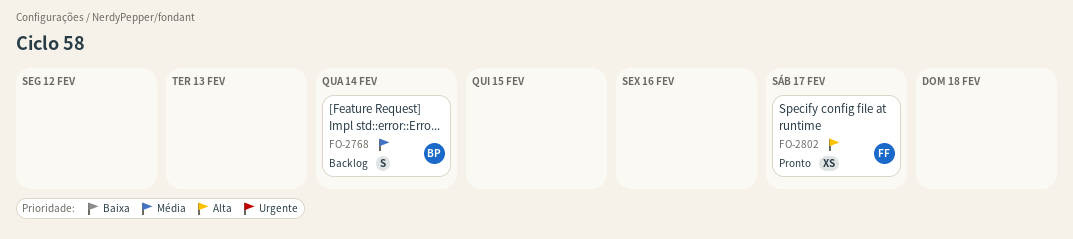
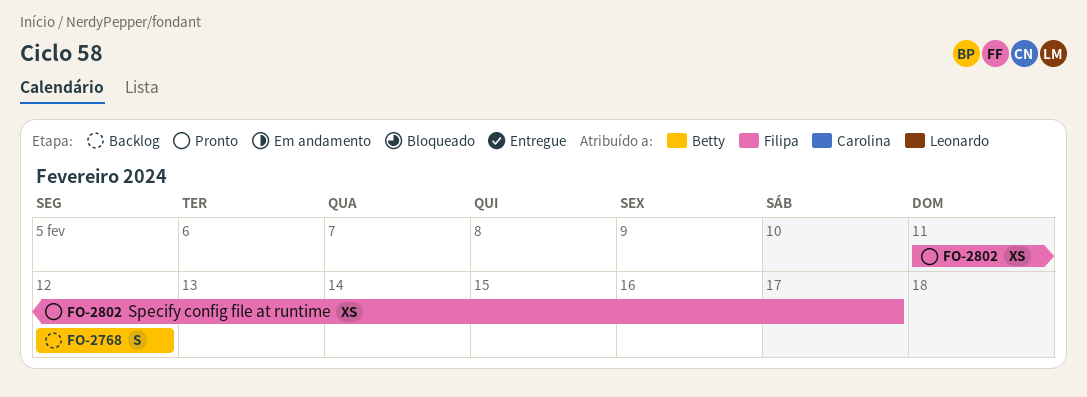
FO-2768, due: Feb 14 -> Feb 12

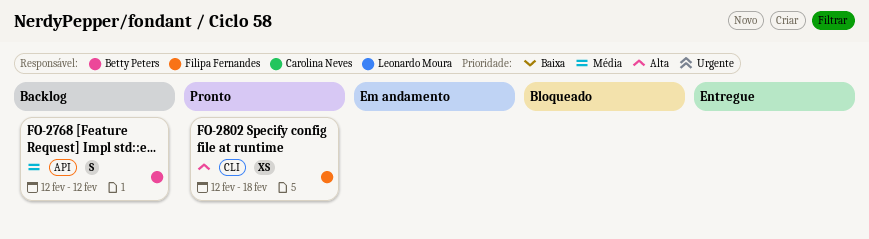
FO-2802, start: Feb 11 -> Feb 12
FO-2802, due: Feb 17 -> Feb 18

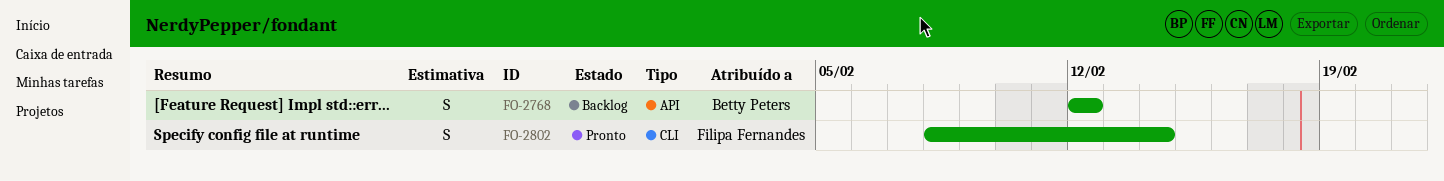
FO-2802, estimate: XS -> S
FO-2802, start: Feb 12 -> Feb 8
FO-2802, due: Feb 18 -> Feb 14

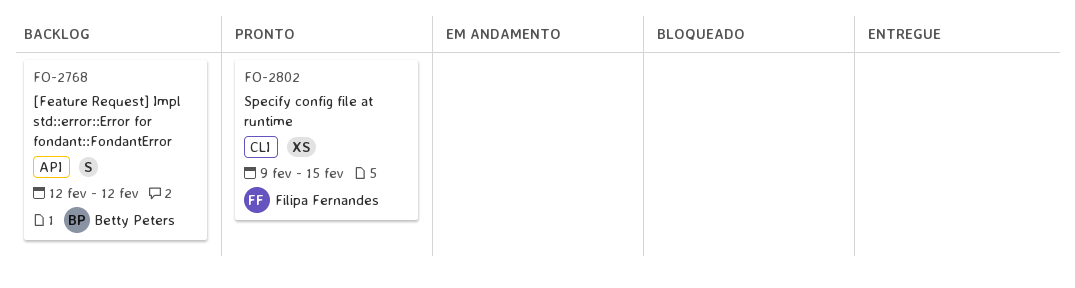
FO-2802, estimate: S -> XS
FO-2802, start: Feb 8 -> Feb 9
FO-2802, due: Feb 14 -> Feb 15

